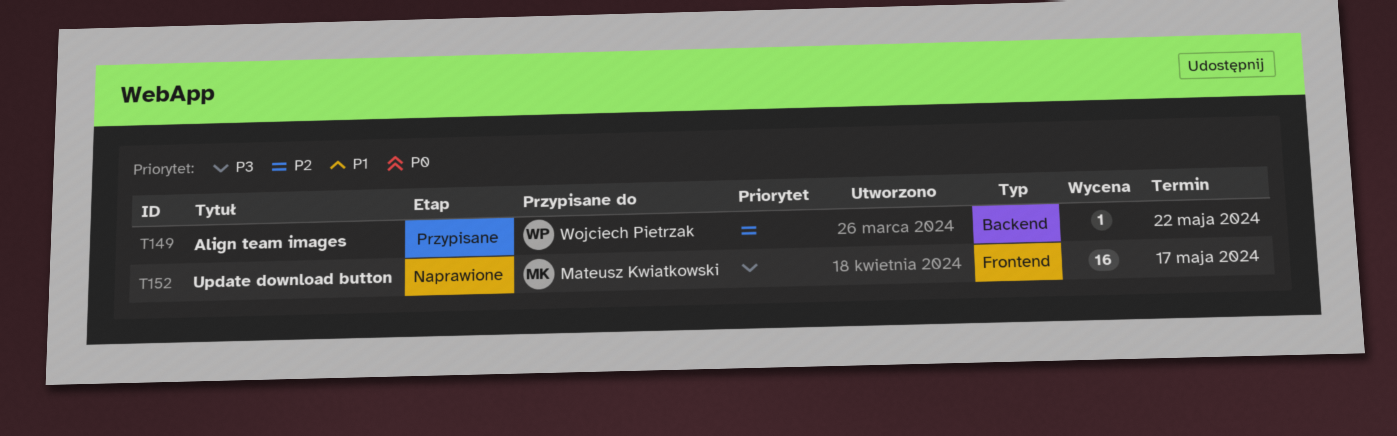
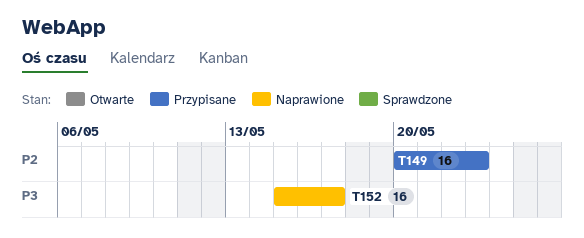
T149, estimate: 1 -> 16
T149, due: May 22 -> May 23

